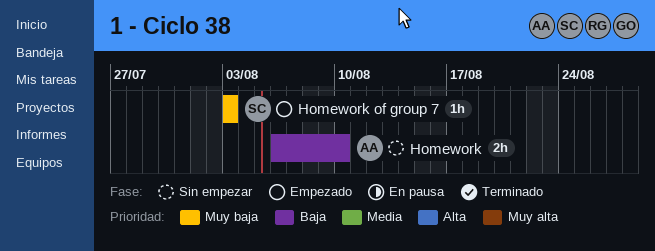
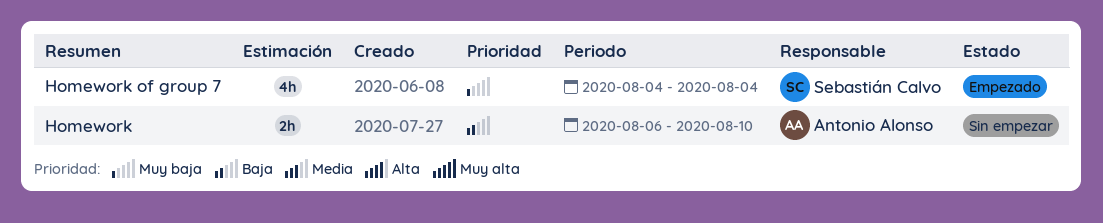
Homework of group 7, estimate: 1h -> 4h
Homework of group 7, start: Aug 3 -> Aug 4
Homework of group 7, due: Aug 3 -> Aug 4

